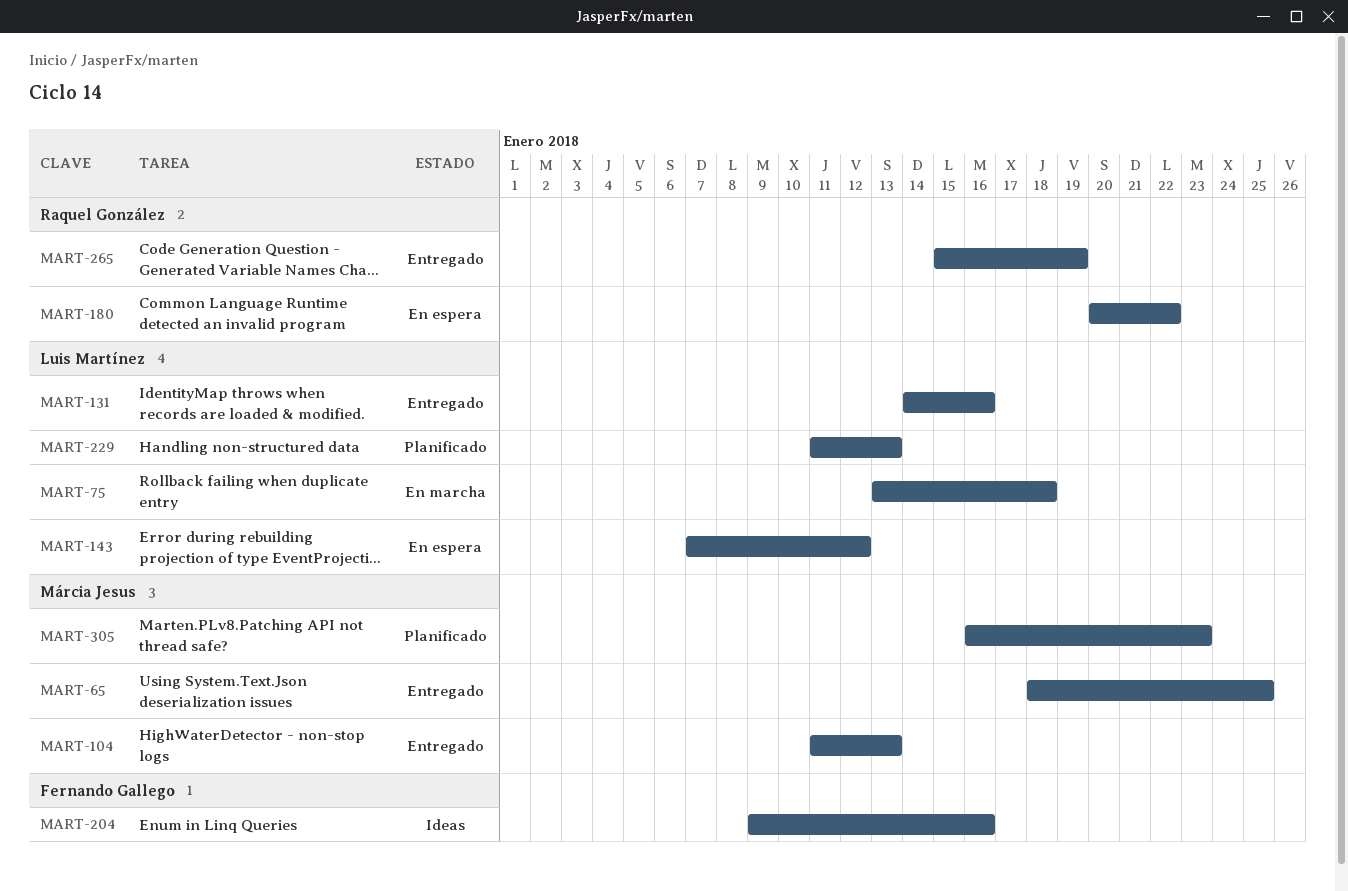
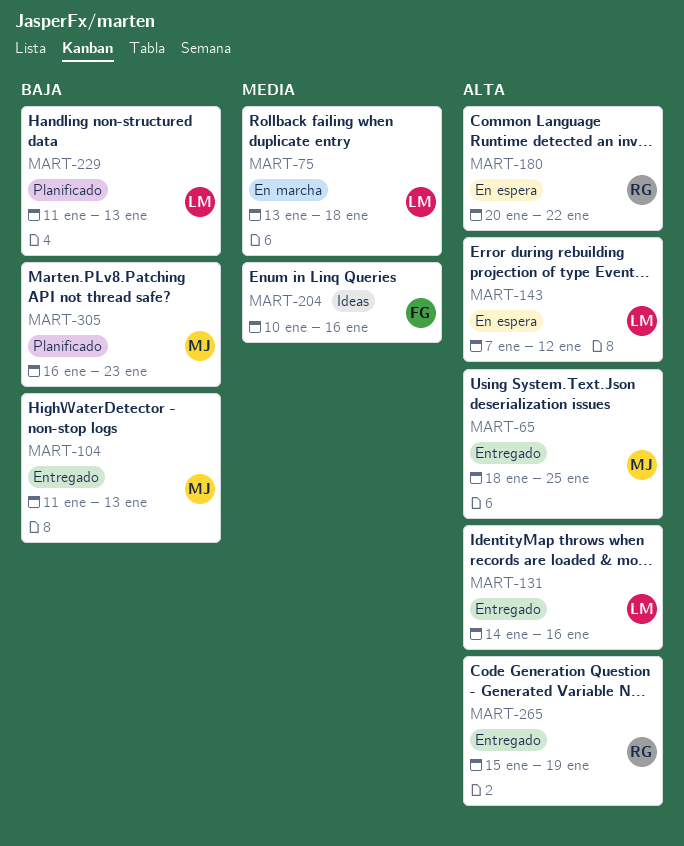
MART-204, start: Jan 9 -> Jan 10

